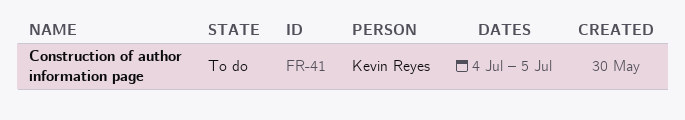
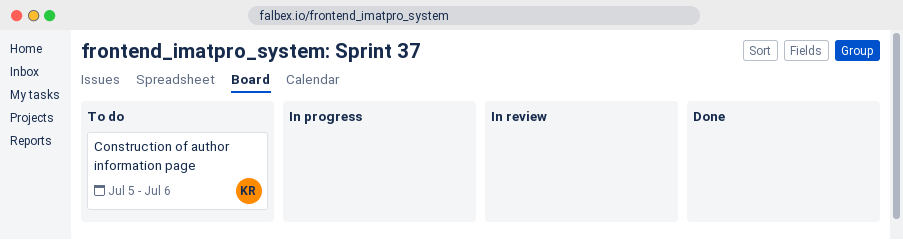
Construction of author information page, start: Jul 4 -> Jul 5
Construction of author information page, due: Jul 5 -> Jul 6

